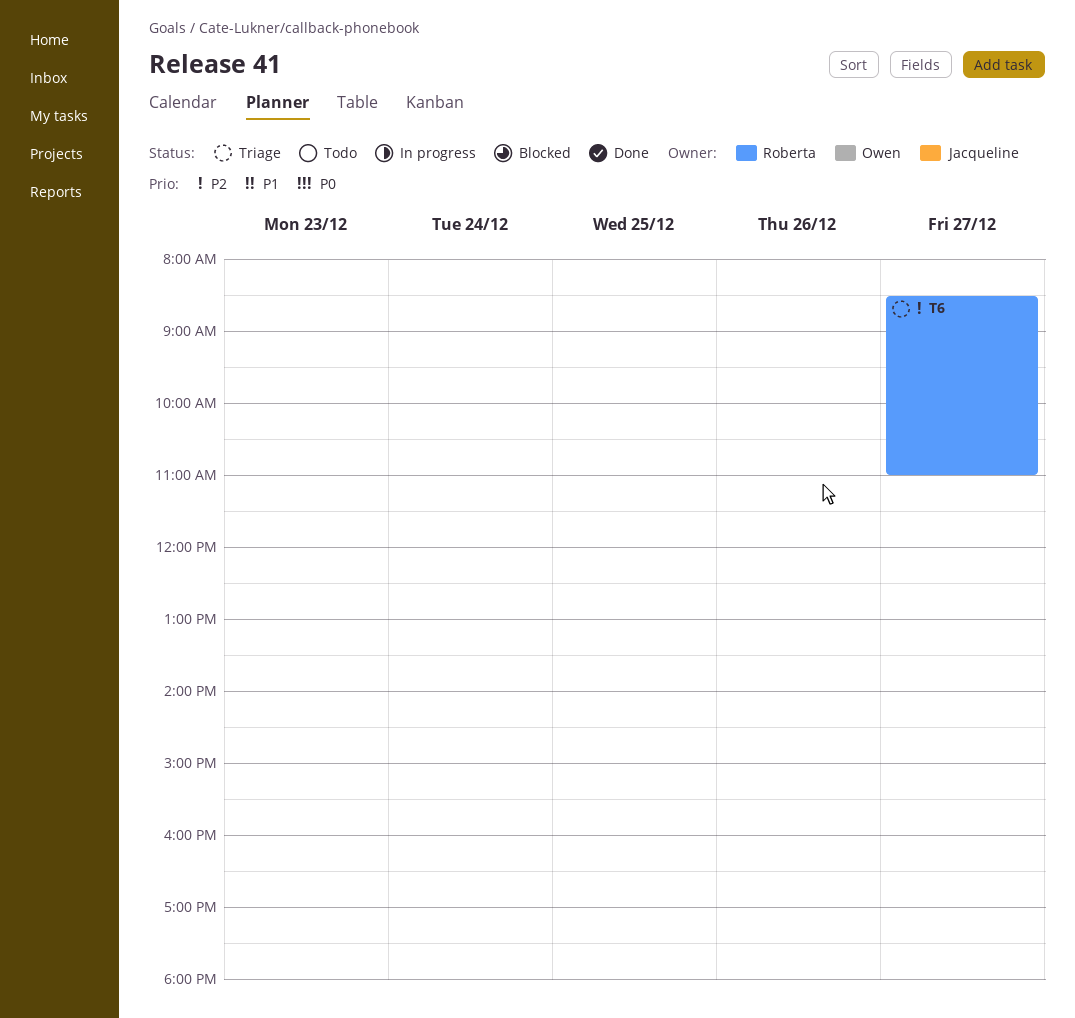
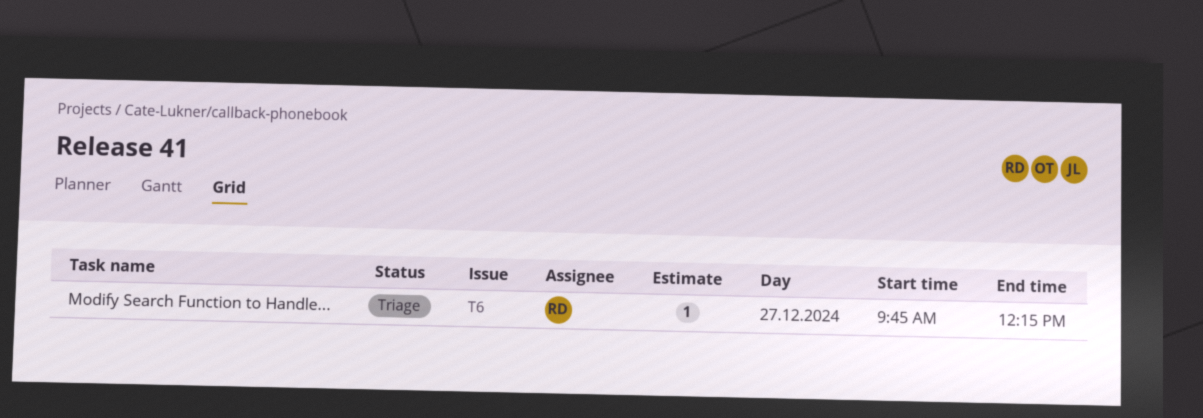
T6, begins: 08:30 -> 09:45
T6, ends: 11:00 -> 12:15

